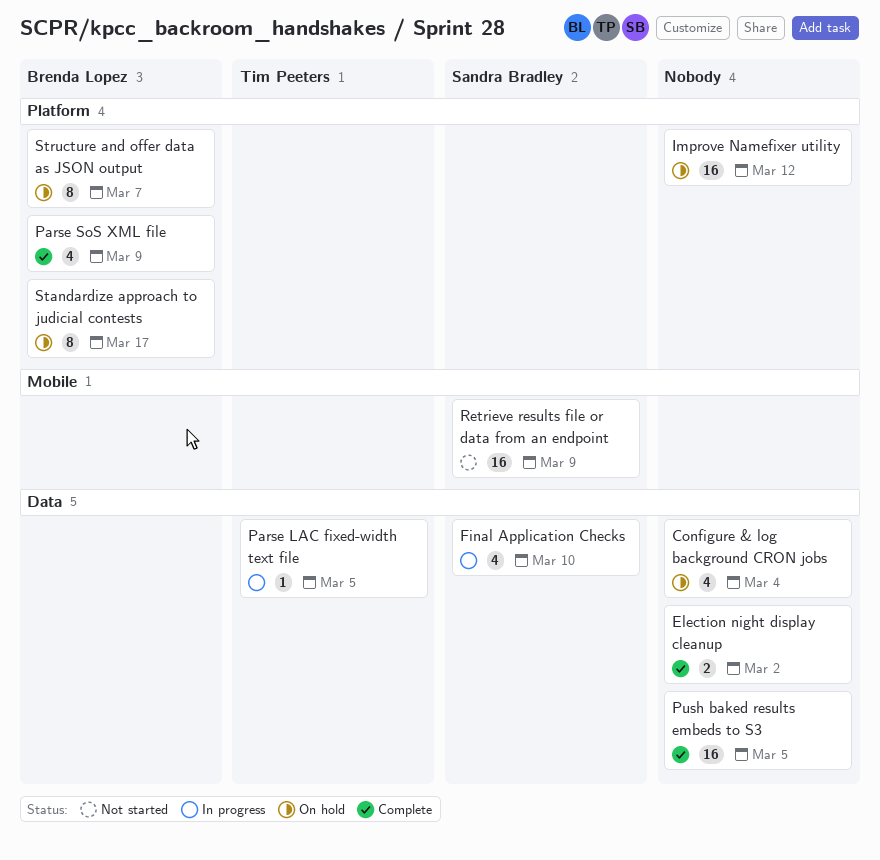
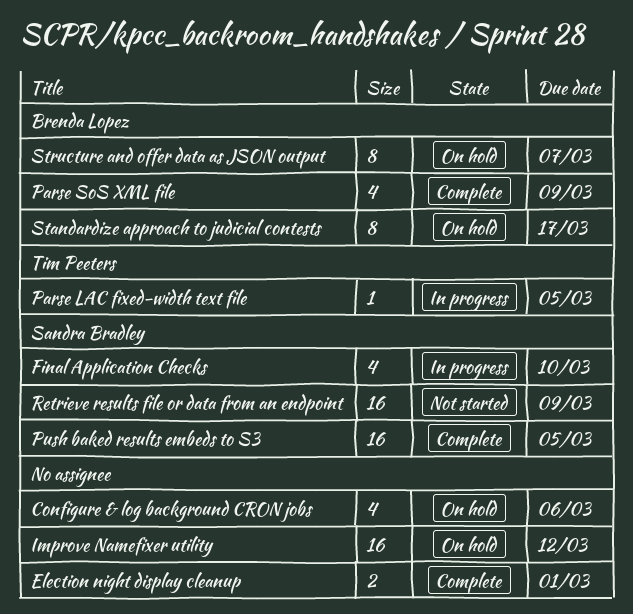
Configure & log background CRON jobs, due: Mar 4 -> Mar 6
Election night display cleanup, due: Mar 2 -> Mar 1
Push baked results embeds to S3, owner: none -> Sandra Bradley

